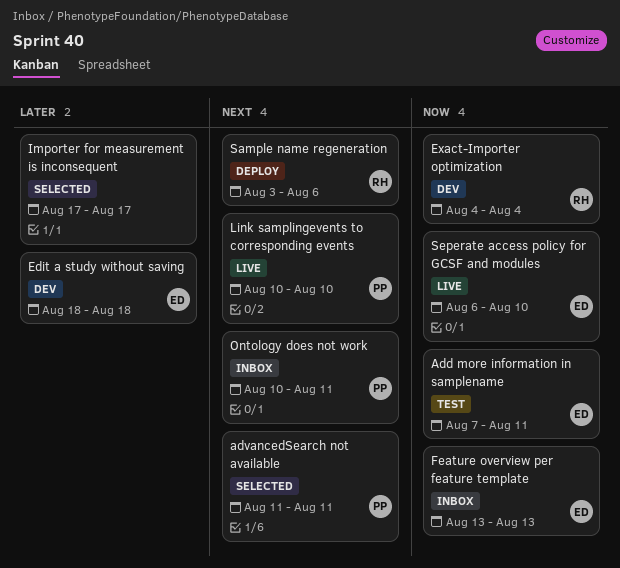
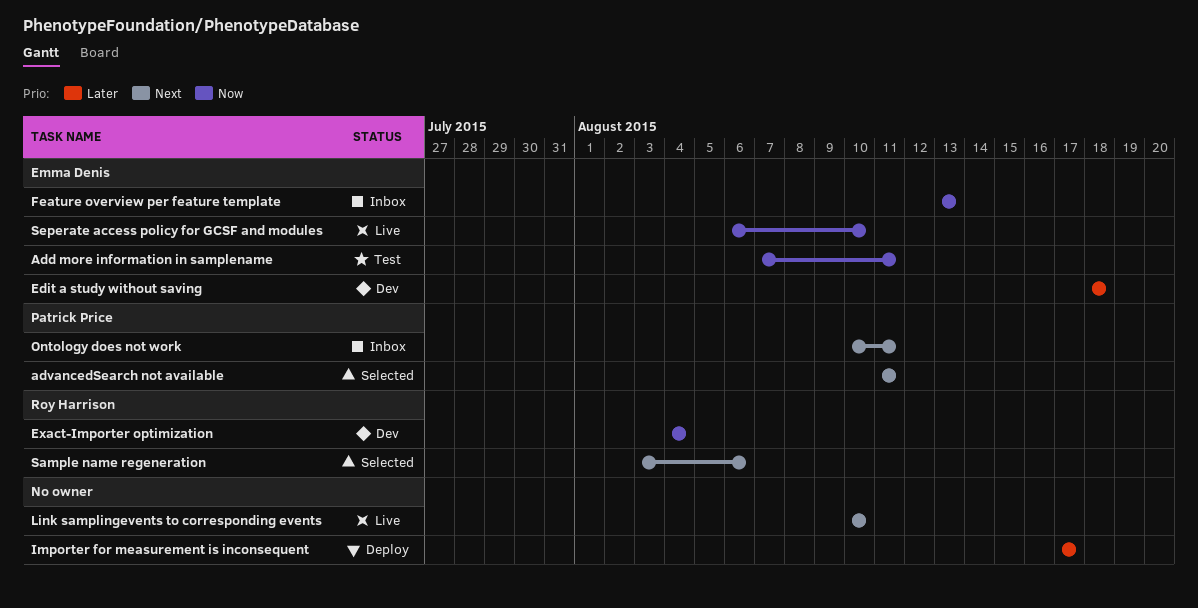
Importer for measurement is inconsequent, status: Selected -> Deploy
Link samplingevents to corresponding events, owner: Patrick Price -> none
Sample name regeneration, status: Deploy -> Selected

